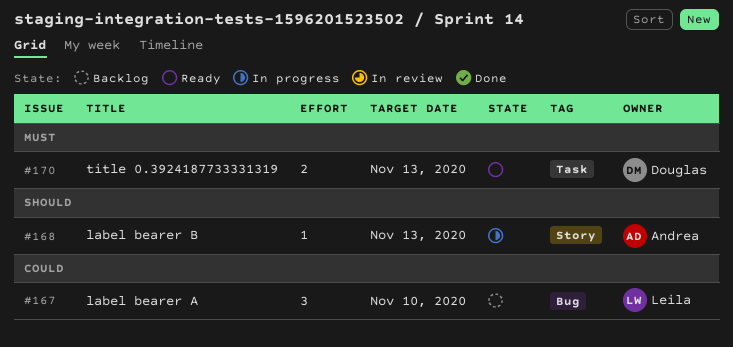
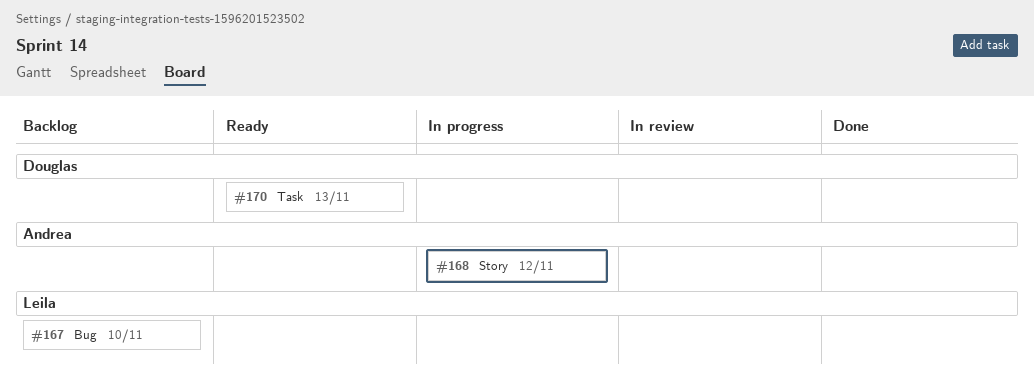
#168, due: Nov 13 -> Nov 12

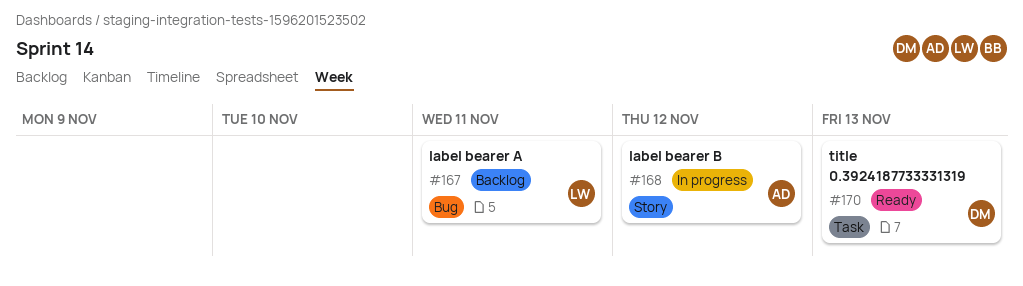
#167, due: Nov 10 -> Nov 11

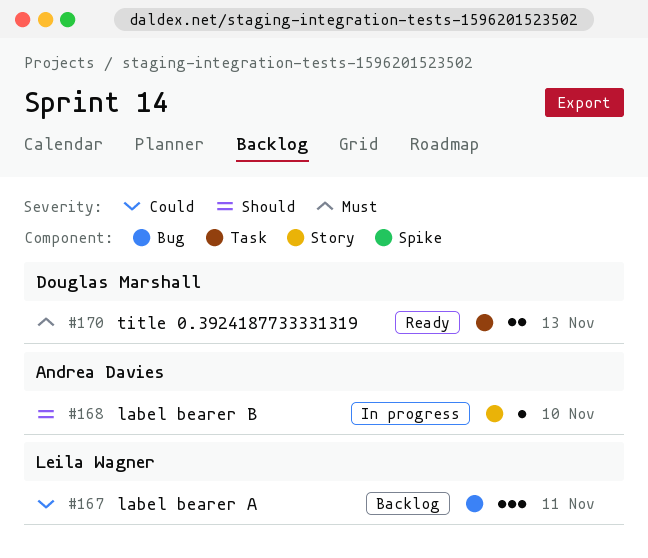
#168, due: Nov 12 -> Nov 10

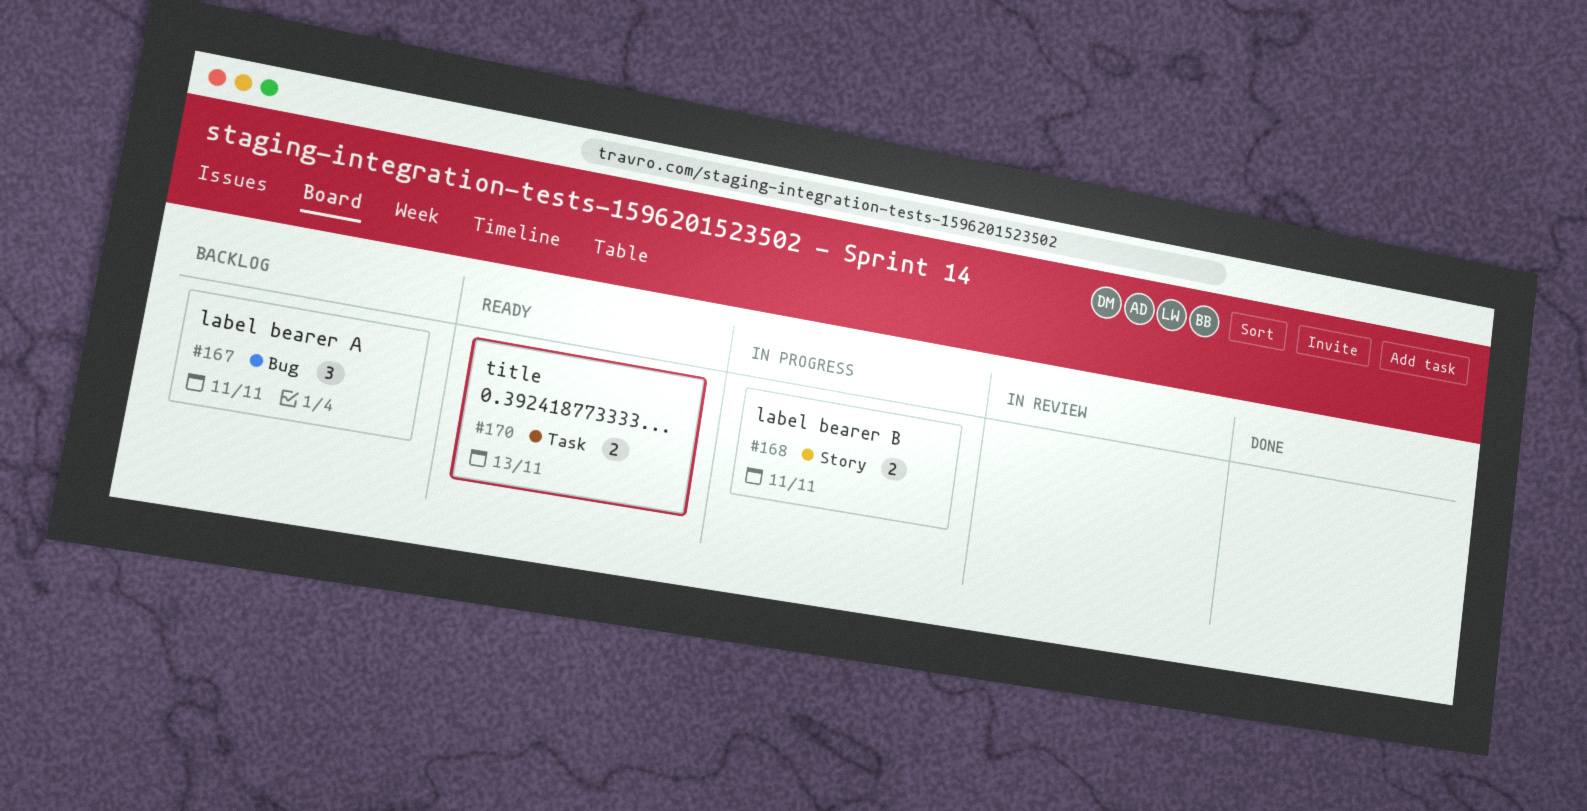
#168, estimate: 1 -> 2
#168, due: Nov 10 -> Nov 11

